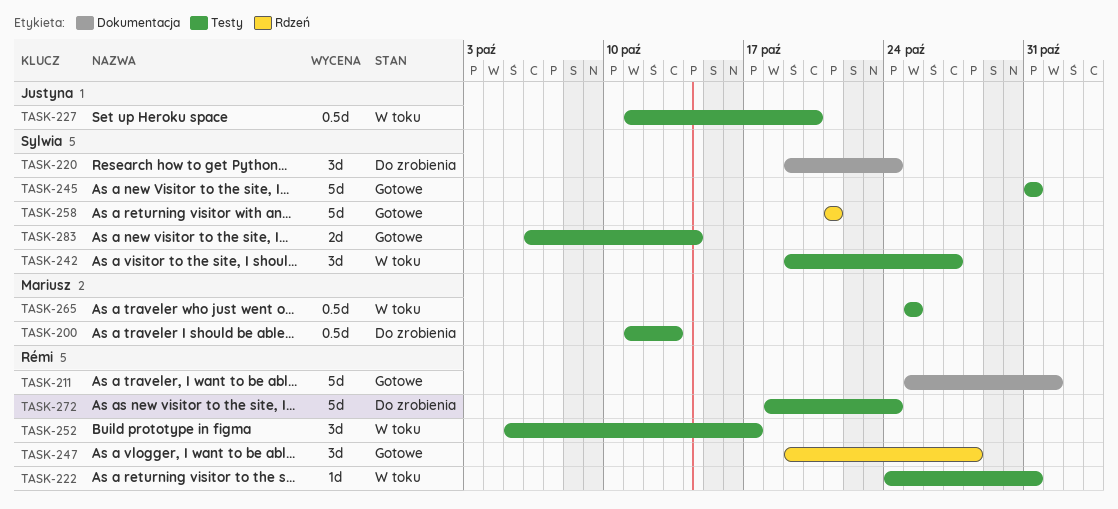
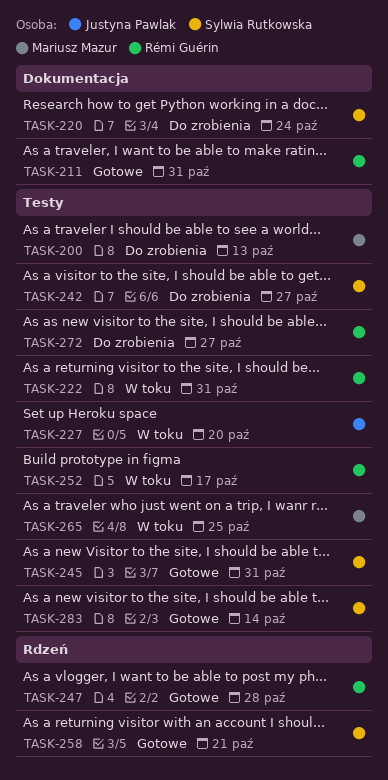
TASK-211, due: Nov 1 -> Oct 31
TASK-242, status: W toku -> Do zrobienia
TASK-272, due: Oct 24 -> Oct 27

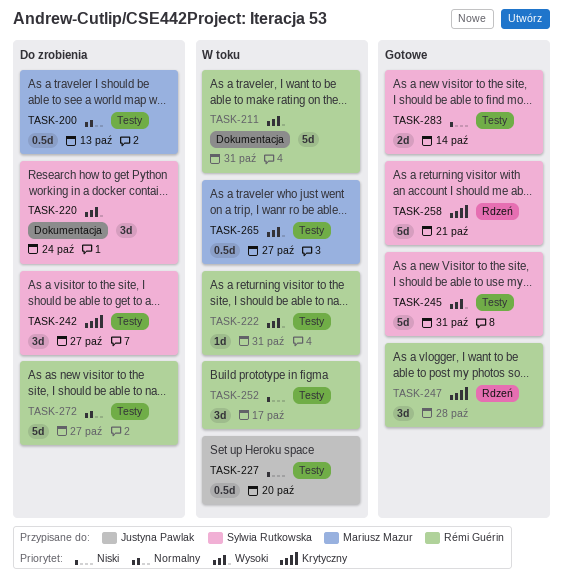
TASK-211, status: Gotowe -> W toku
TASK-265, due: Oct 25 -> Oct 27

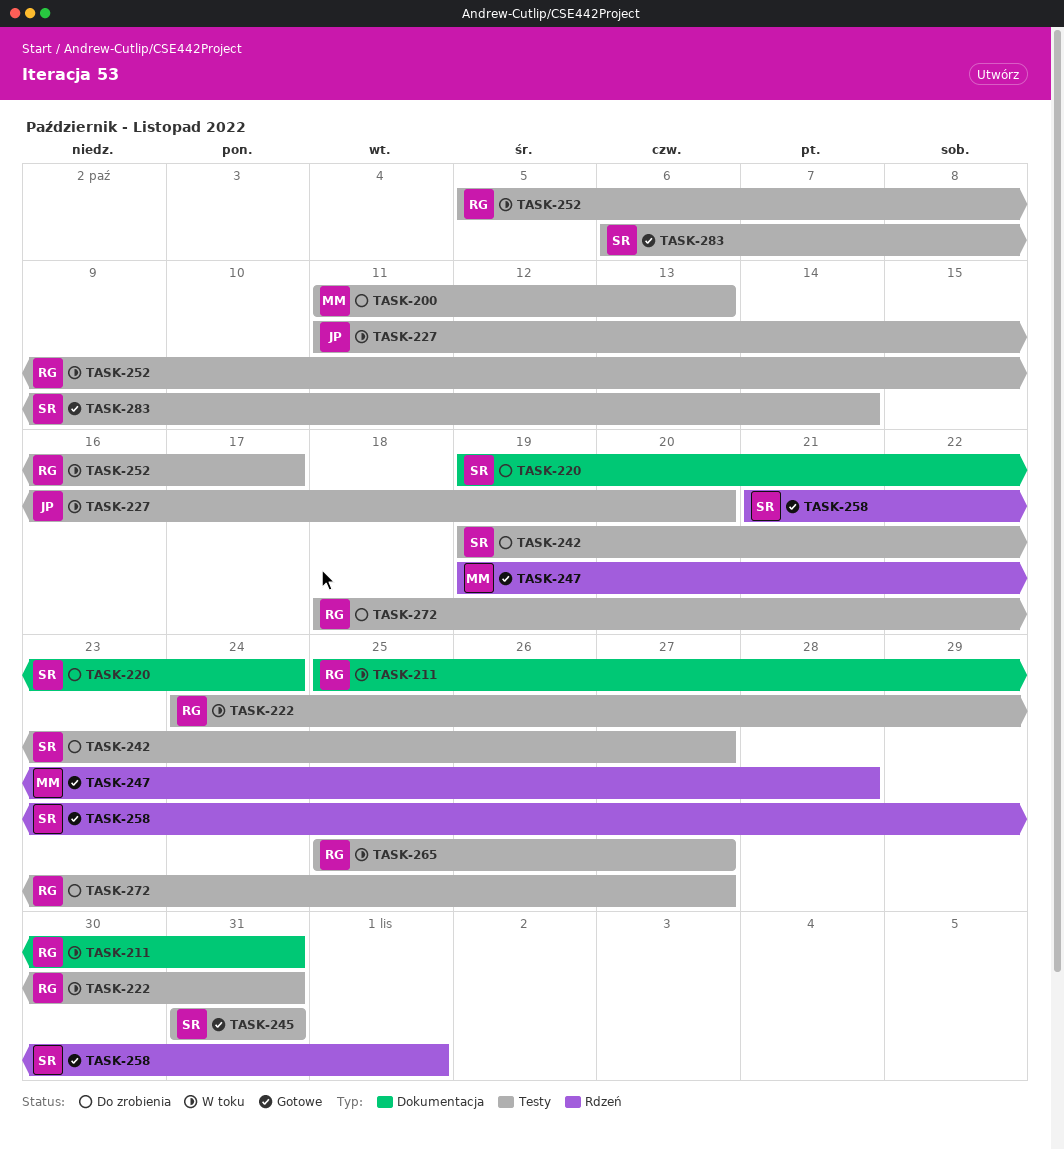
TASK-247, owner: Rémi Guérin -> Mariusz Mazur
TASK-258, due: Oct 21 -> Nov 1
TASK-265, owner: Mariusz Mazur -> Rémi Guérin

